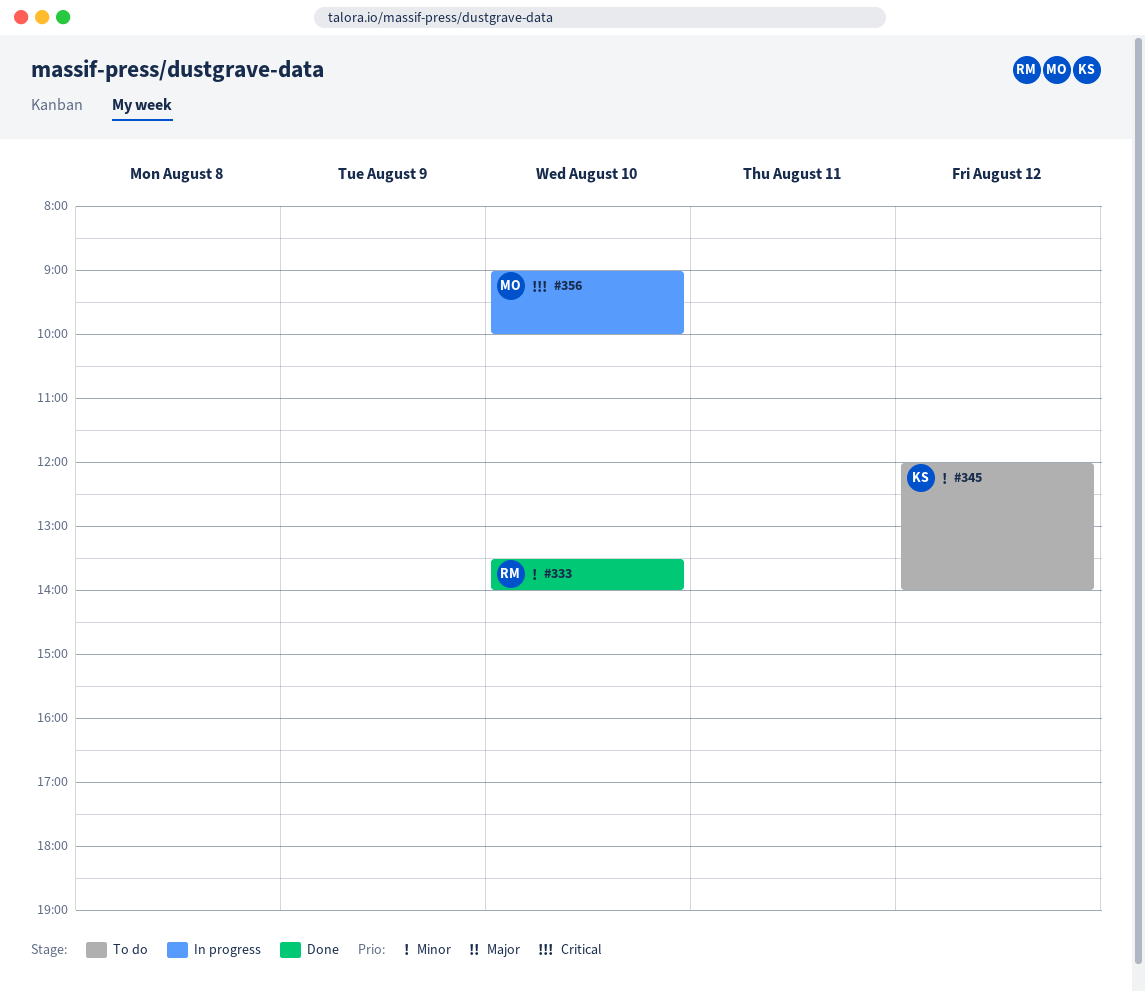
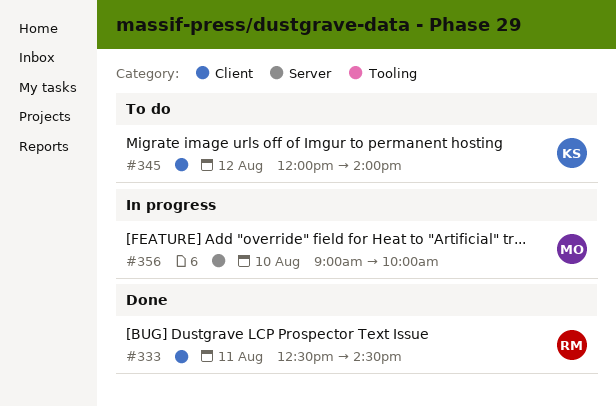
#333, day: Aug 10 -> Aug 11
#333, begins: 13:30 -> 12:30
#333, ends: 14:00 -> 14:30

